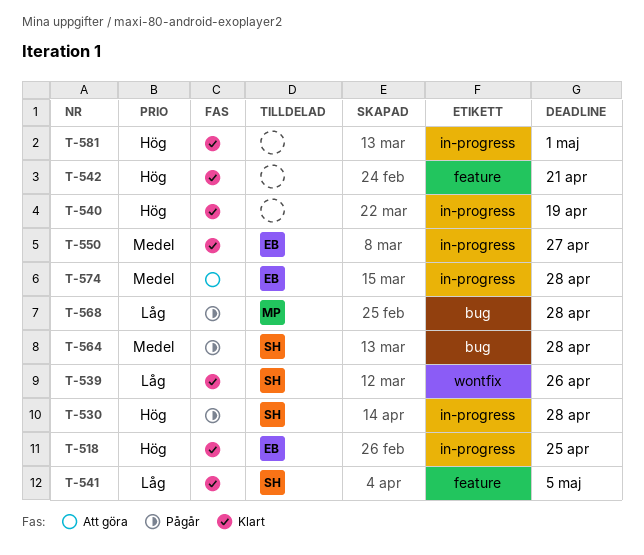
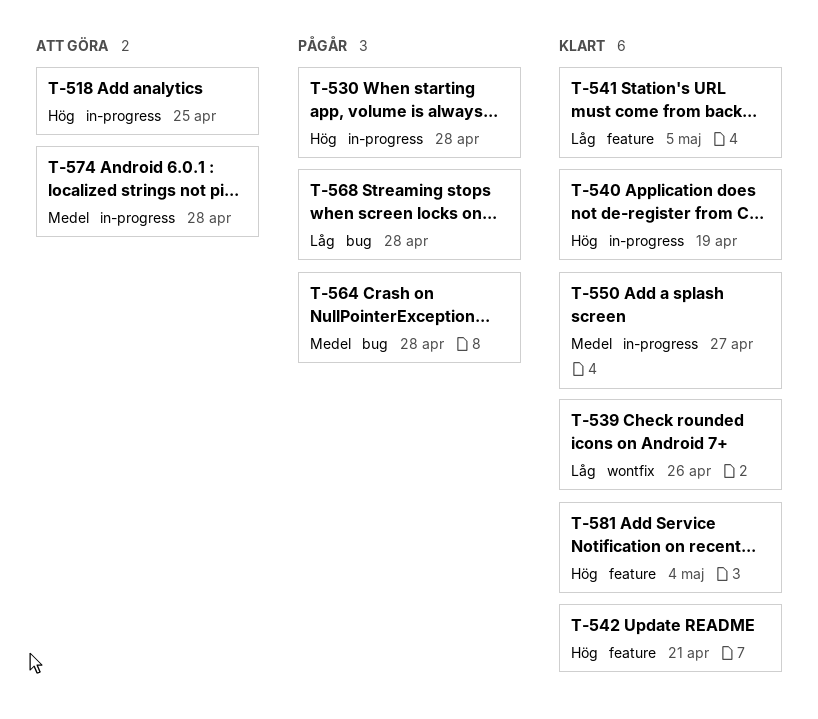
T-518, status: Klart -> Att göra
T-581, label: in-progress -> feature
T-581, due: May 1 -> May 4

